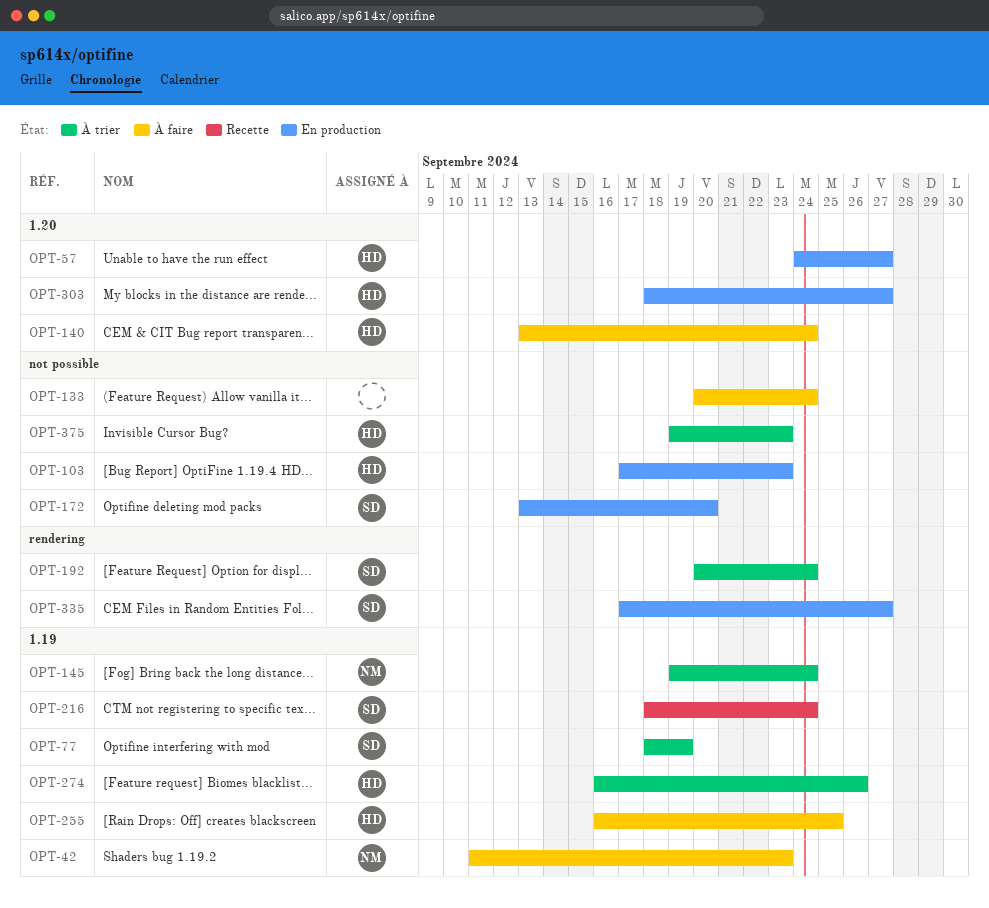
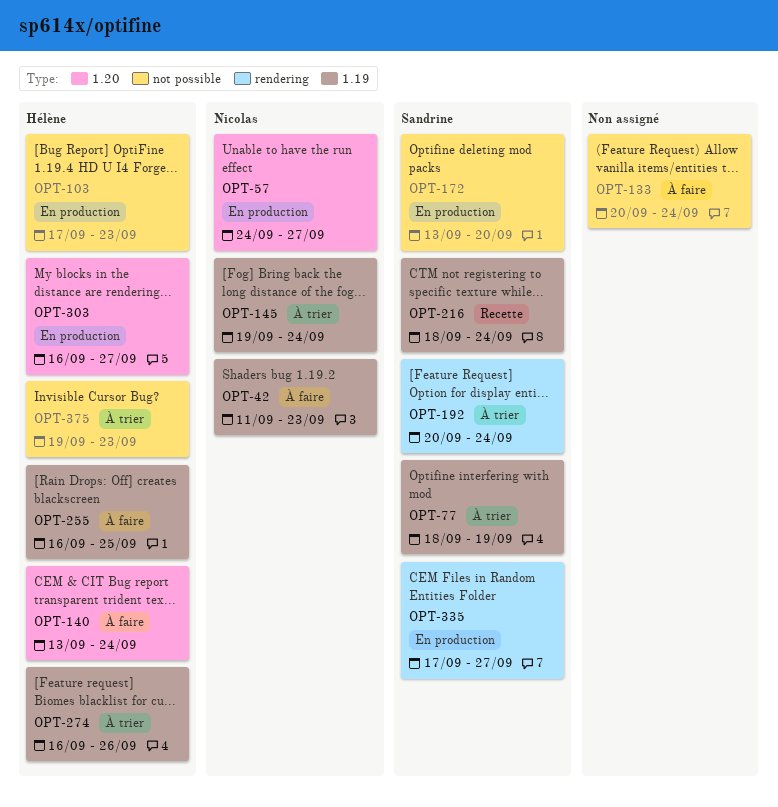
OPT-57, owner: Hélène -> Nicolas
OPT-303, start: Sep 18 -> Sep 16

